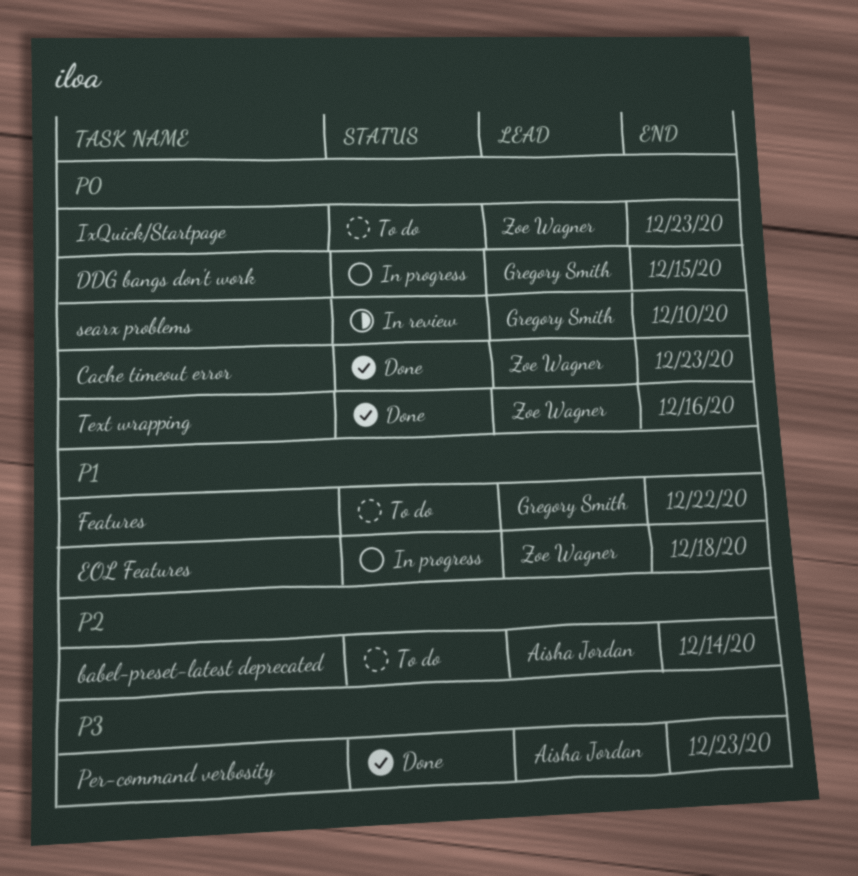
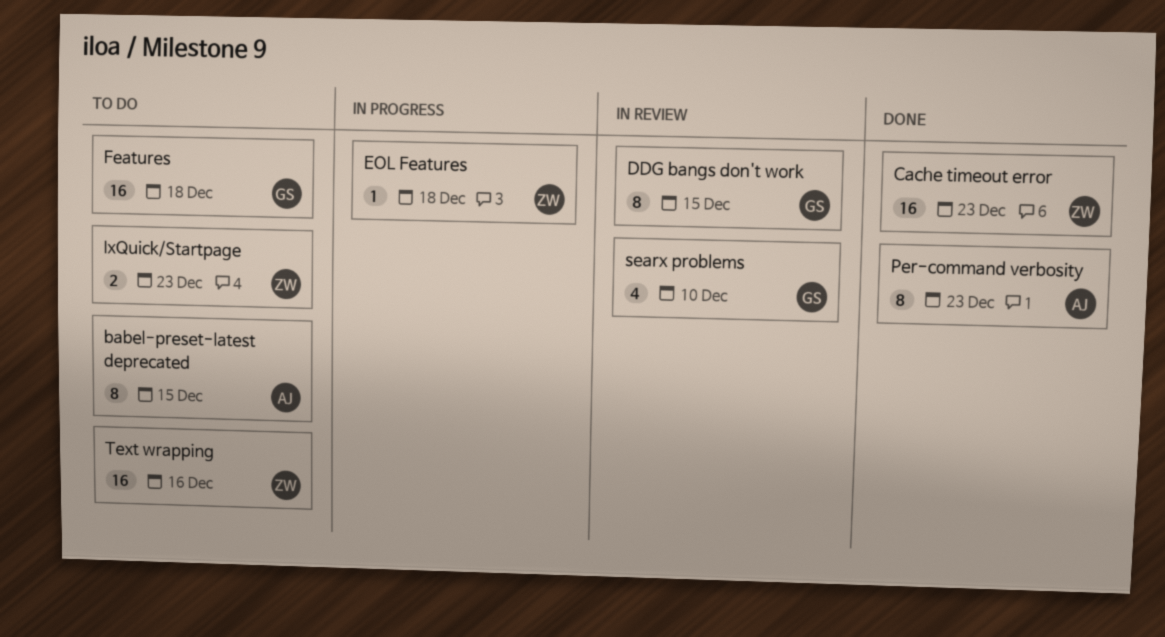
babel-preset-latest deprecated, due: Dec 14 -> Dec 15
DDG bangs don't work, status: In progress -> In review
Features, due: Dec 22 -> Dec 18
Text wrapping, status: Done -> To do

